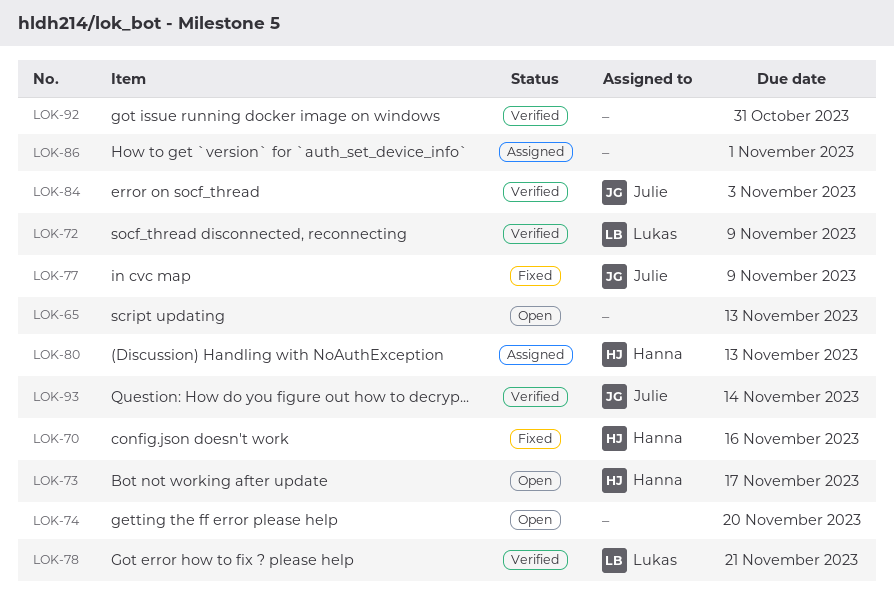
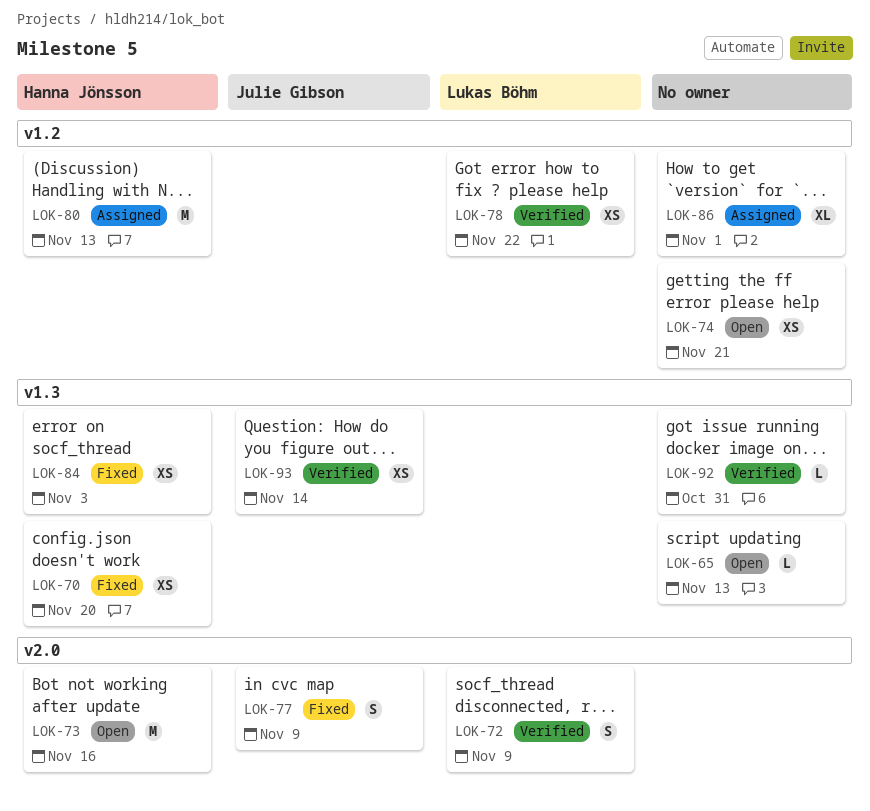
LOK-70, due: Nov 16 -> Nov 20
LOK-73, due: Nov 17 -> Nov 16
LOK-74, due: Nov 20 -> Nov 21
LOK-78, due: Nov 21 -> Nov 22
LOK-84, status: Verified -> Fixed
LOK-84, owner: Julie Gibson -> Hanna Jönsson

